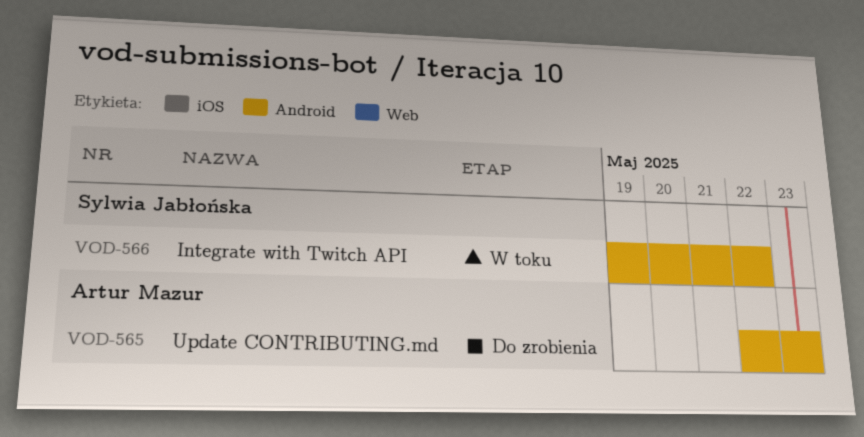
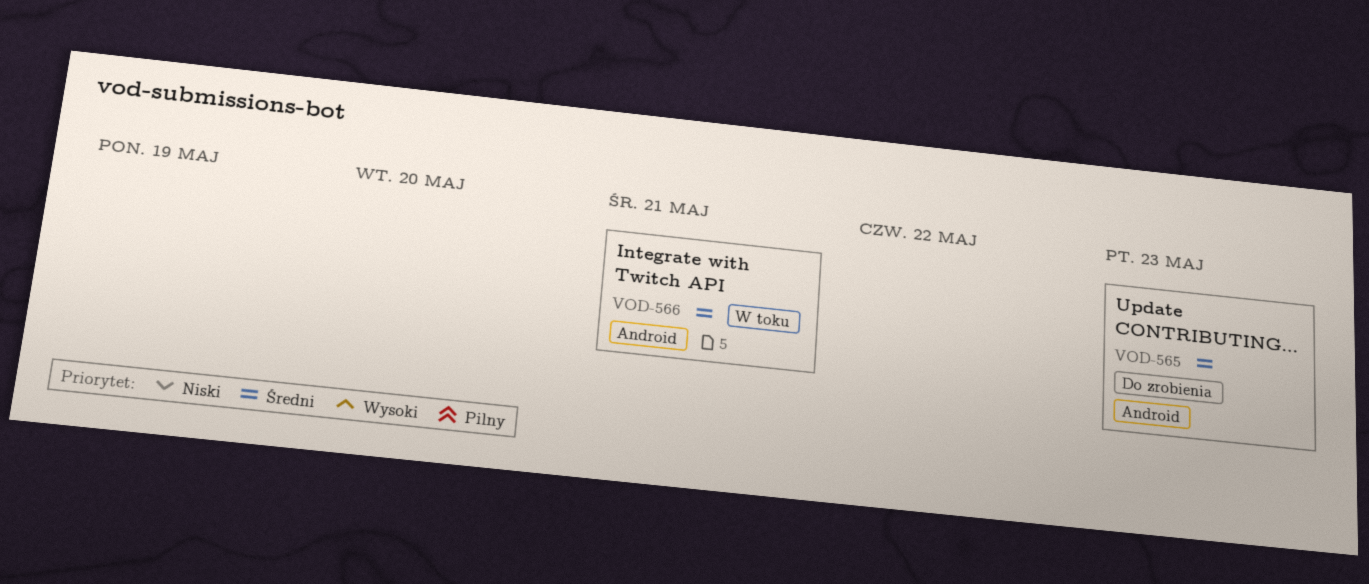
VOD-566, due: May 22 -> May 21

